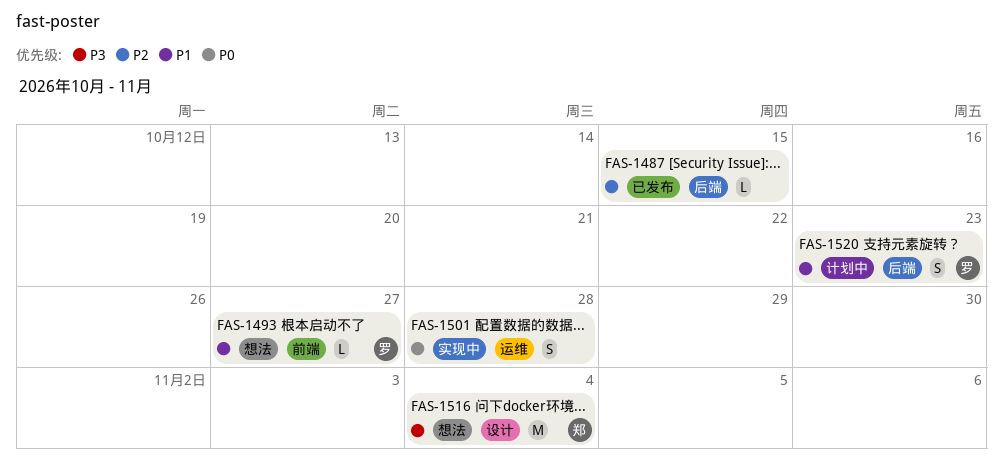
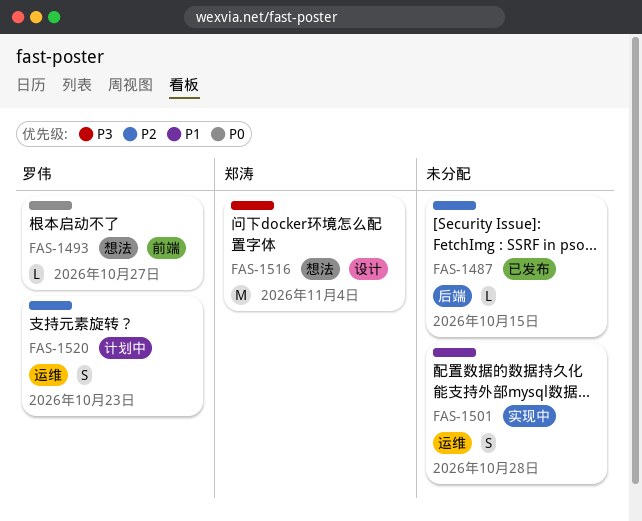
FAS-1493, priority: P1 -> P0
FAS-1501, priority: P0 -> P1
FAS-1520, priority: P1 -> P2
FAS-1520, label: 后端 -> 运维

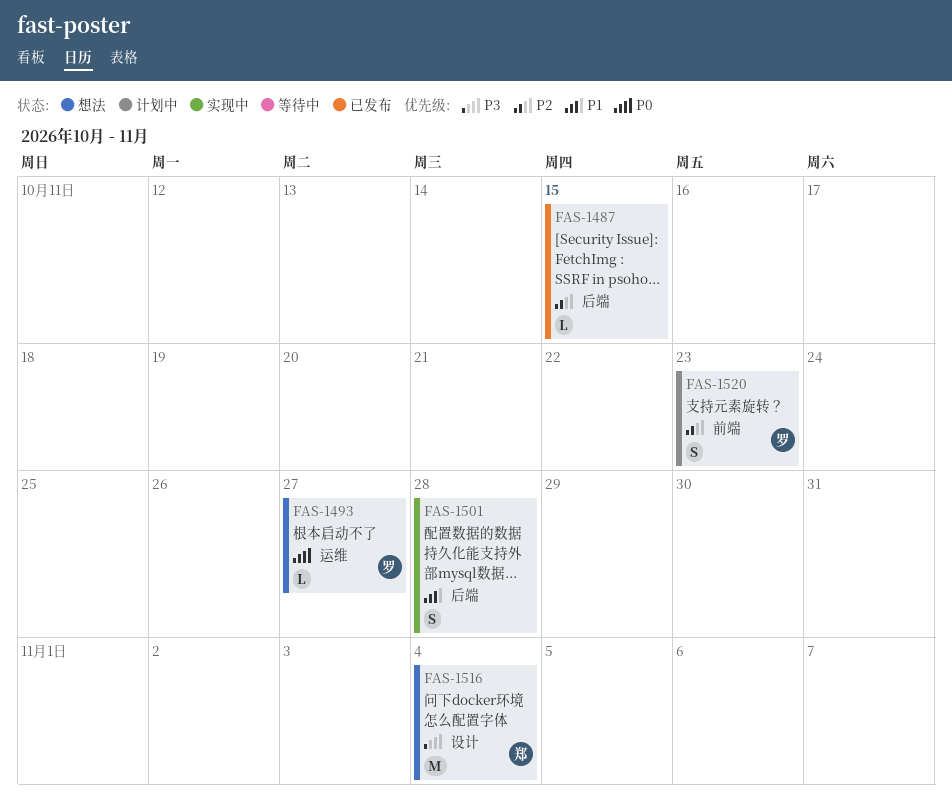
FAS-1493, label: 前端 -> 运维
FAS-1501, label: 运维 -> 后端
FAS-1520, label: 运维 -> 前端

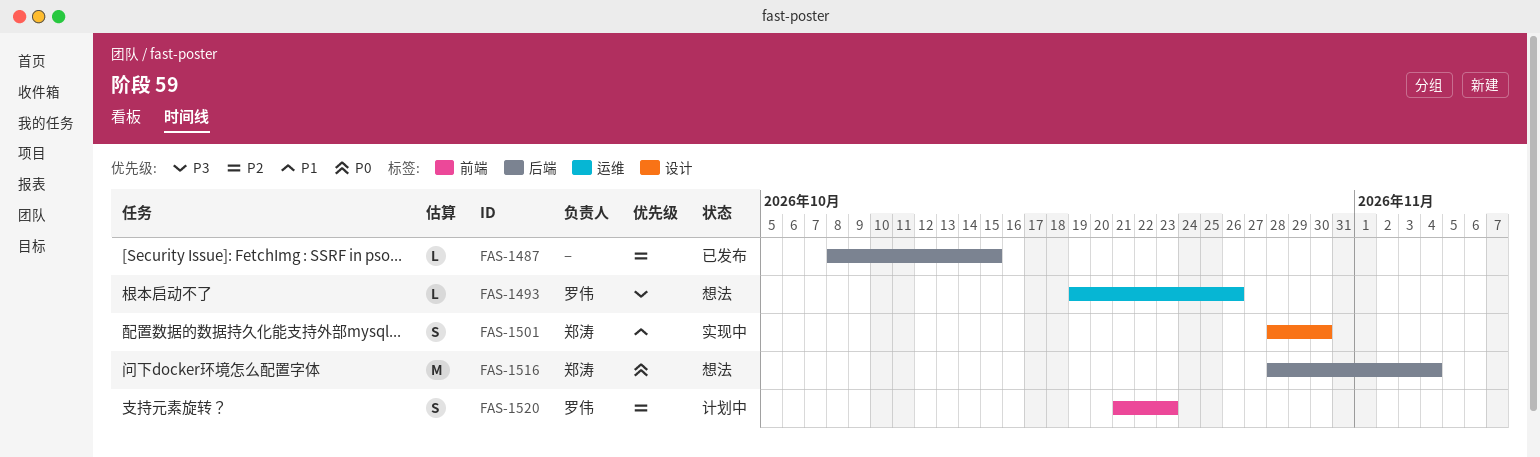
FAS-1493, priority: P0 -> P3
FAS-1493, due: Oct 27 -> Oct 26
FAS-1501, owner: none -> 郑涛
FAS-1501, label: 后端 -> 设计
FAS-1501, due: Oct 28 -> Oct 30
FAS-1516, priority: P3 -> P0
FAS-1516, label: 设计 -> 后端

